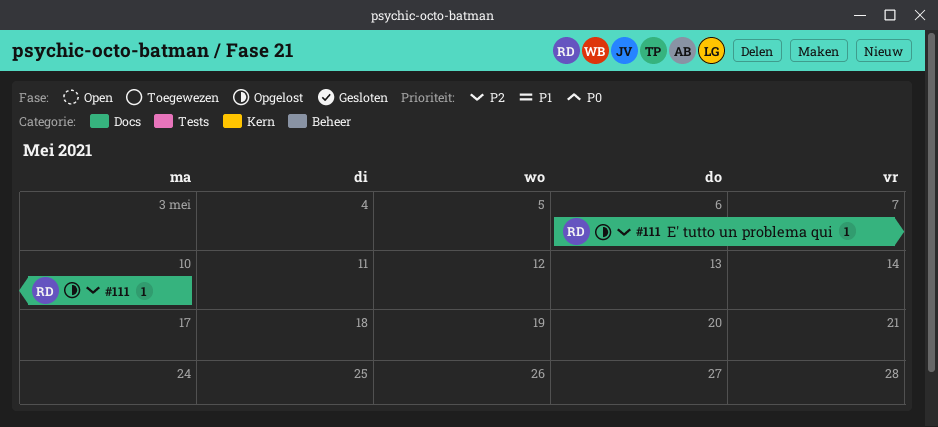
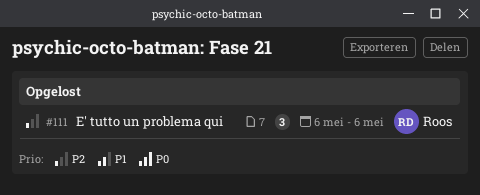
#111, estimate: 1 -> 3
#111, due: May 10 -> May 6

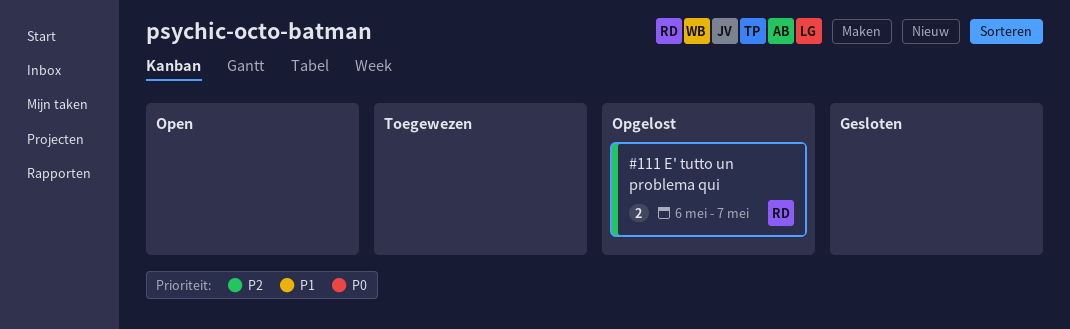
#111, estimate: 3 -> 2
#111, due: May 6 -> May 7

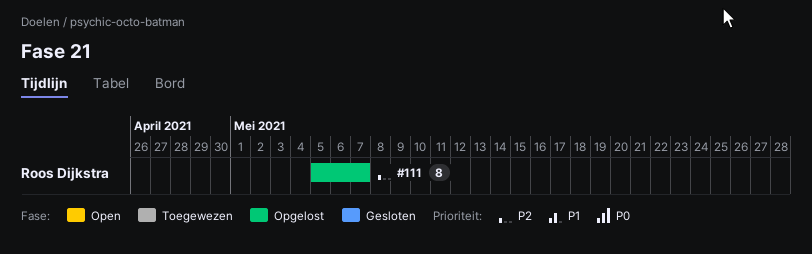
#111, estimate: 2 -> 8
#111, start: May 6 -> May 5

